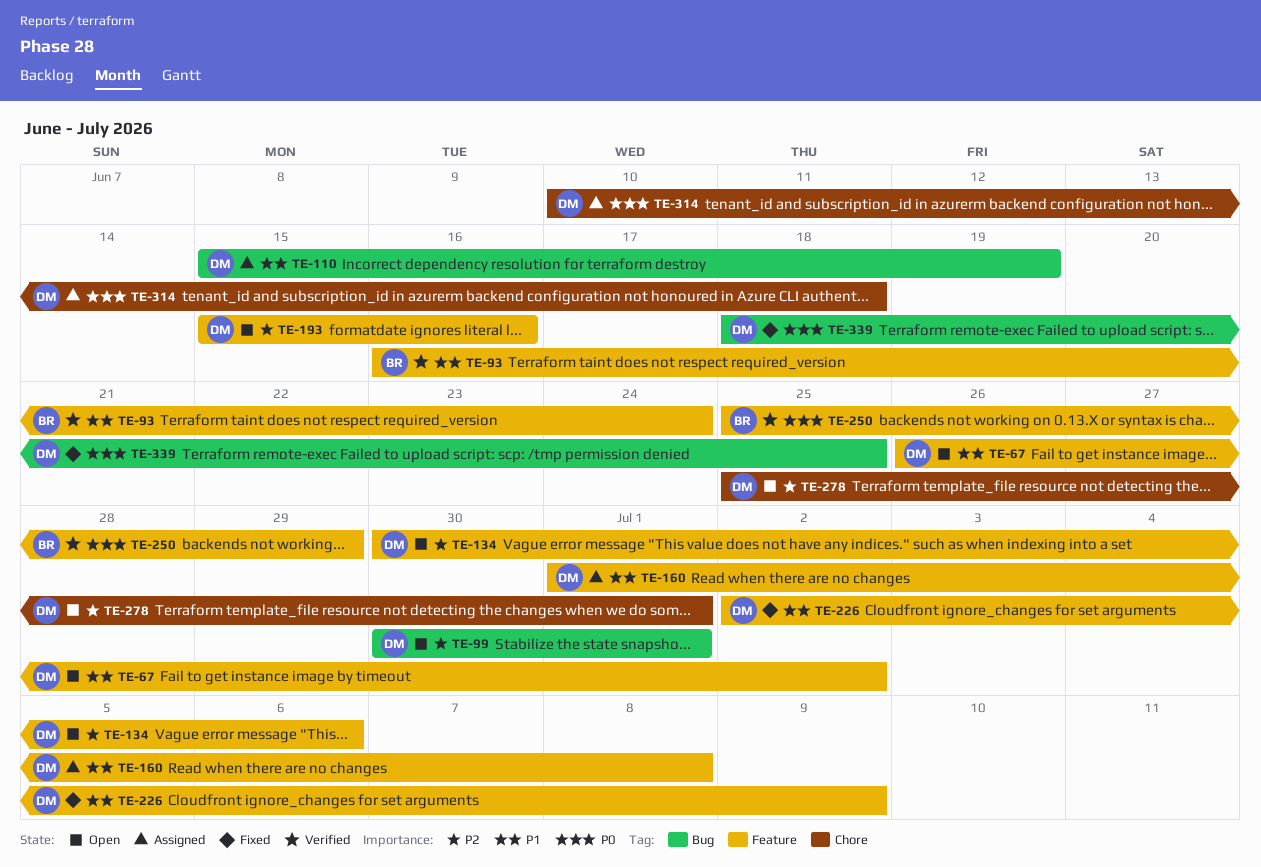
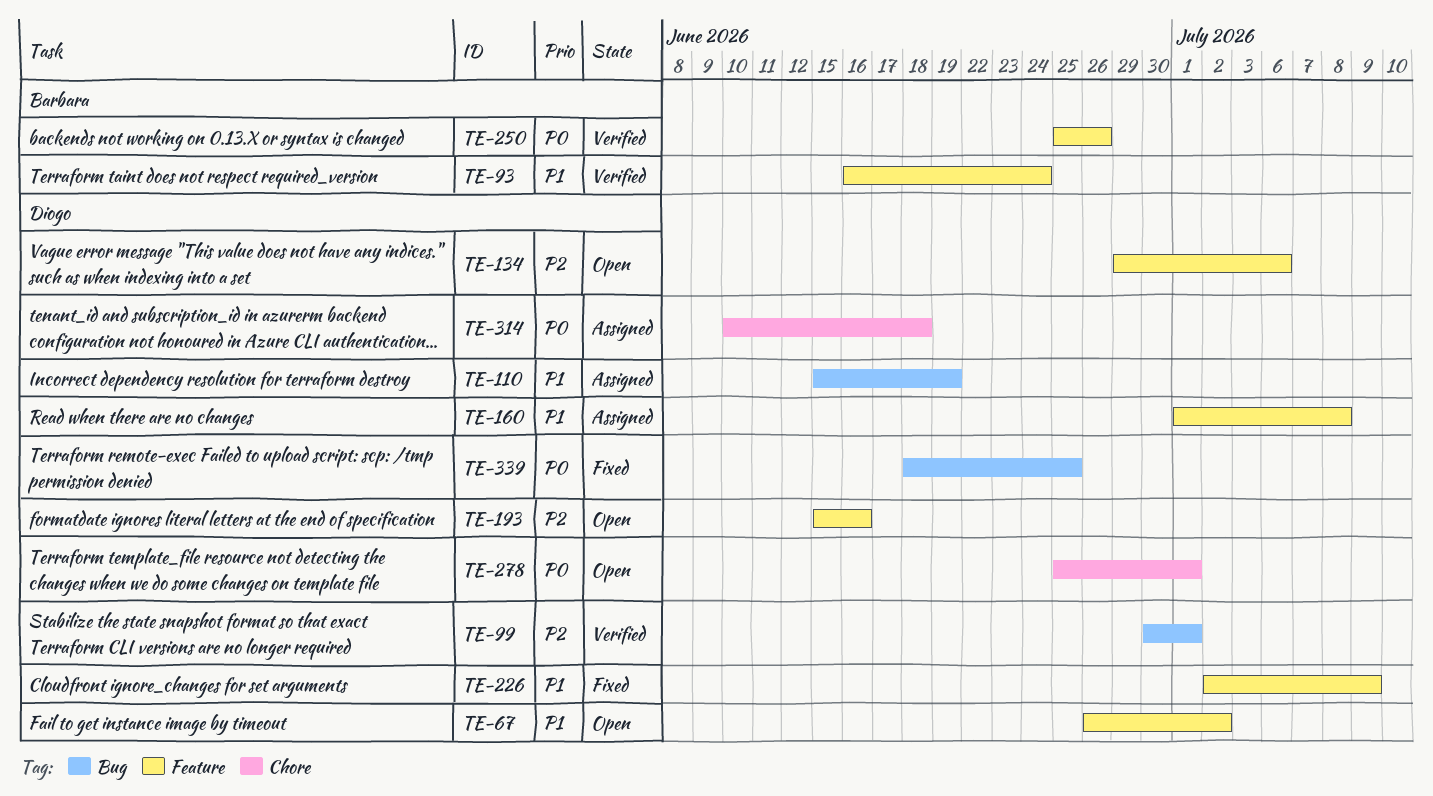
TE-99, status: Open -> Verified
TE-134, start: Jun 30 -> Jun 29
TE-250, due: Jun 29 -> Jun 26
TE-278, priority: P2 -> P0

